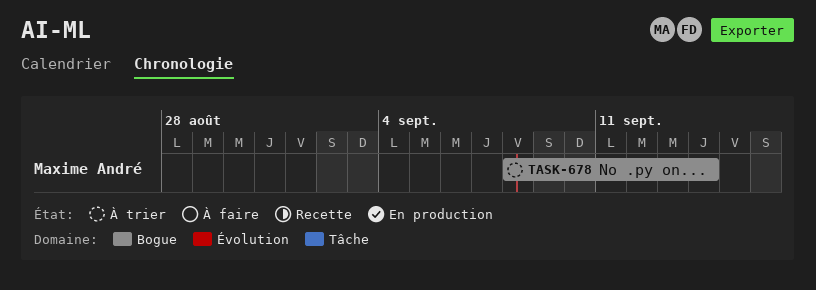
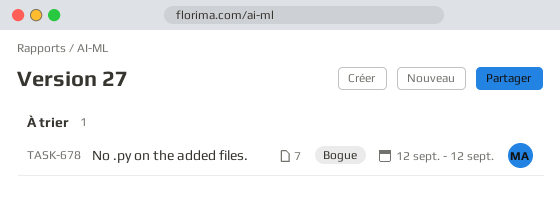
TASK-678, start: Sep 8 -> Sep 12
TASK-678, due: Sep 14 -> Sep 12

